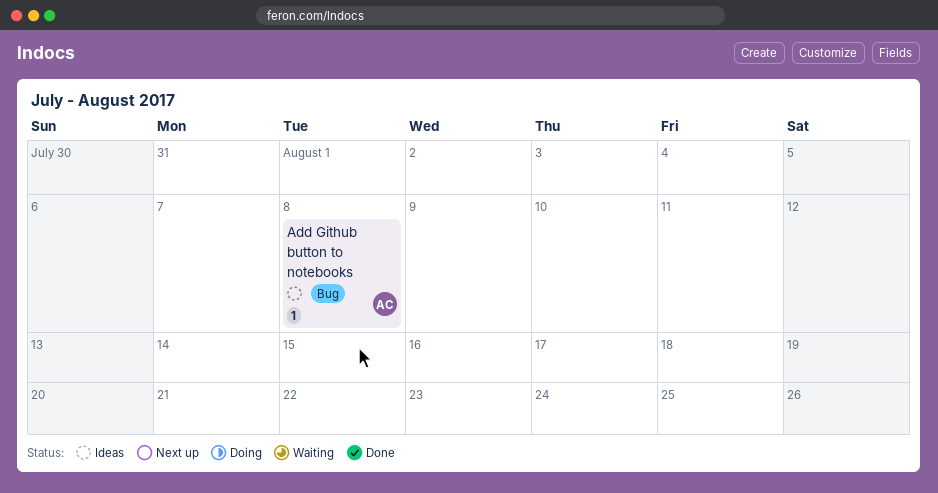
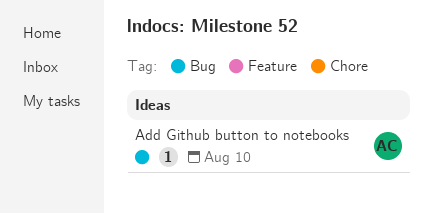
Add Github button to notebooks, due: Aug 8 -> Aug 10

